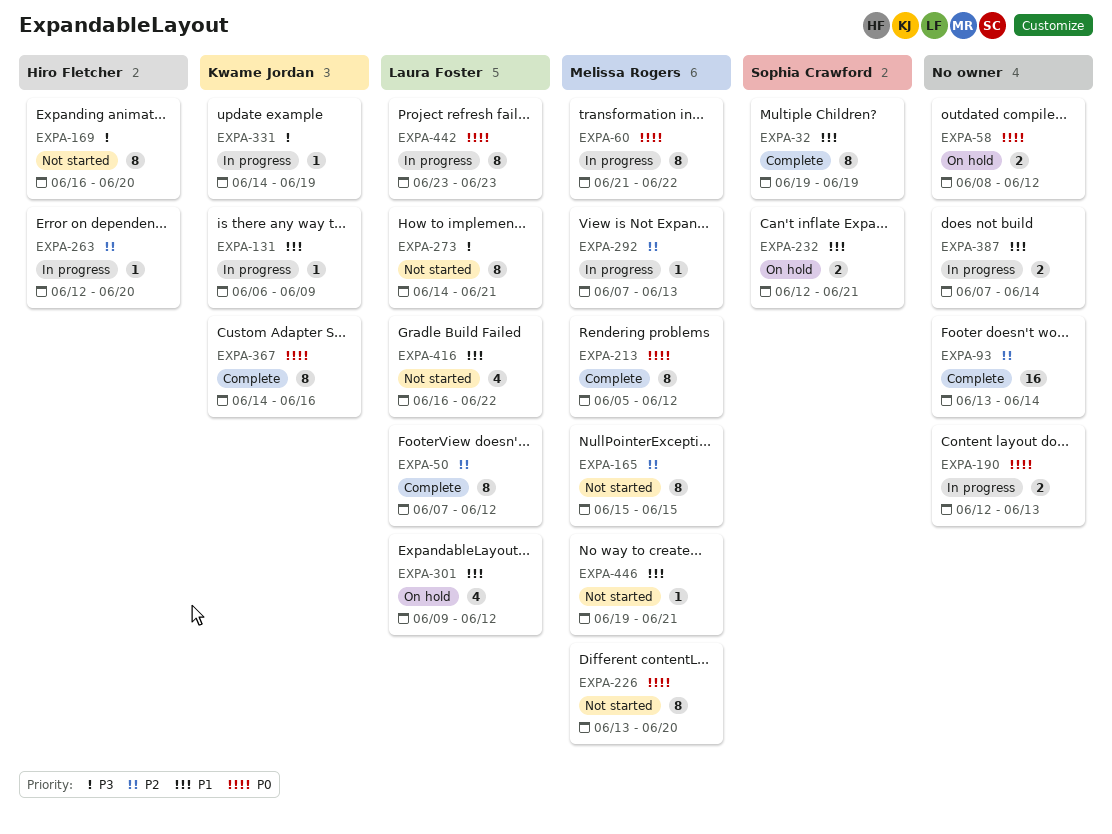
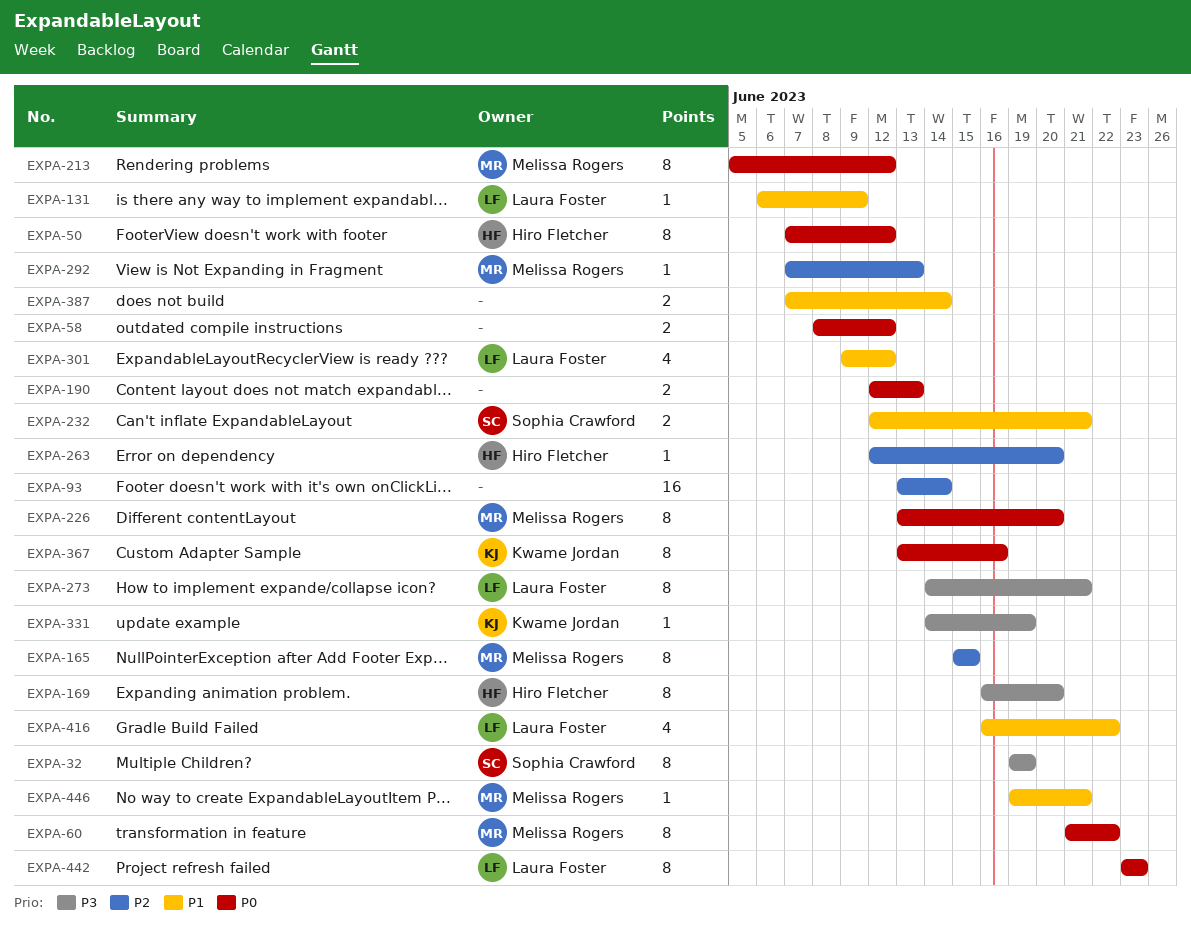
EXPA-32, priority: P1 -> P3
EXPA-50, owner: Laura Foster -> Hiro Fletcher
EXPA-50, priority: P2 -> P0
EXPA-131, owner: Kwame Jordan -> Laura Foster
EXPA-367, start: Jun 14 -> Jun 13

